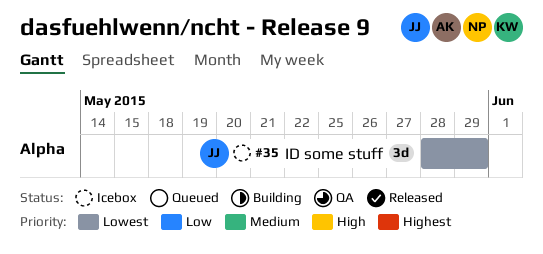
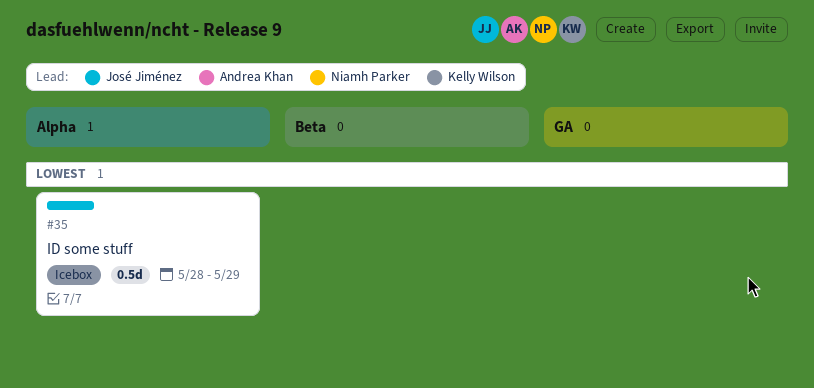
#35, estimate: 3d -> 0.5d

